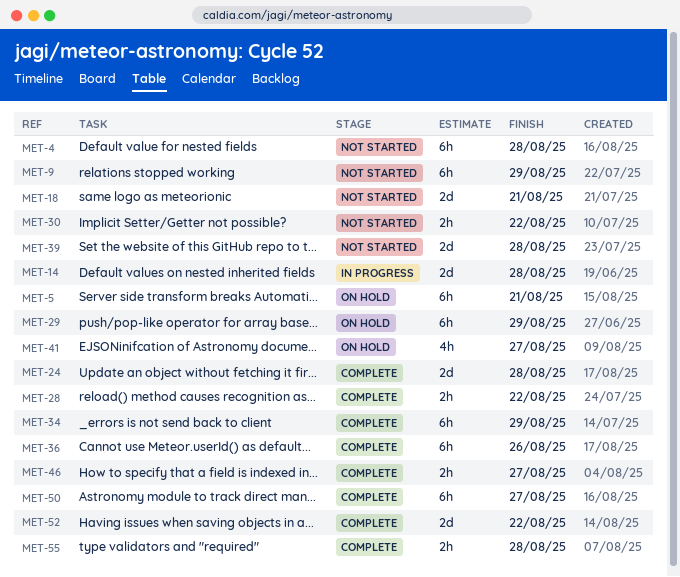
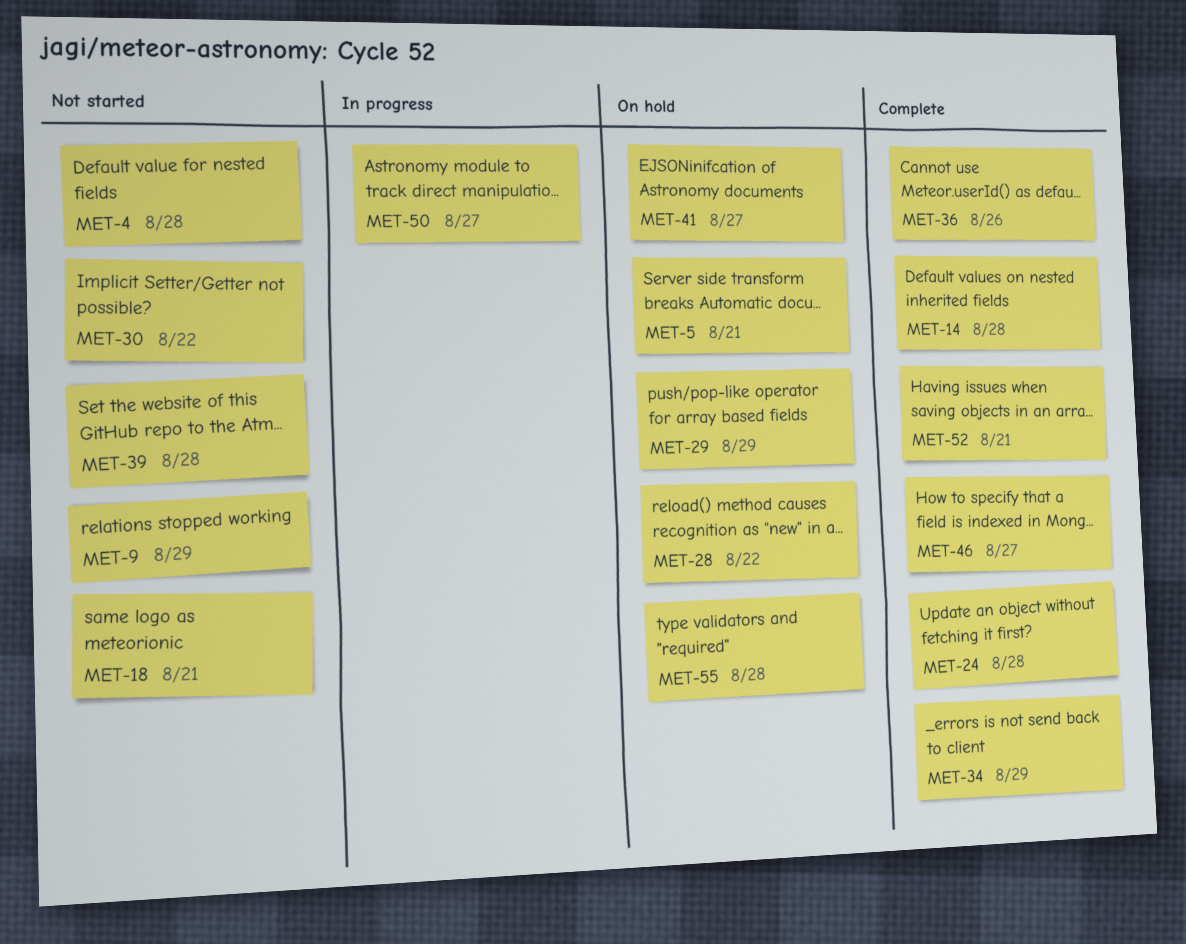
MET-14, status: In progress -> Complete
MET-28, status: Complete -> On hold
MET-50, status: Complete -> In progress
MET-52, due: Aug 22 -> Aug 21
MET-55, status: Complete -> On hold

